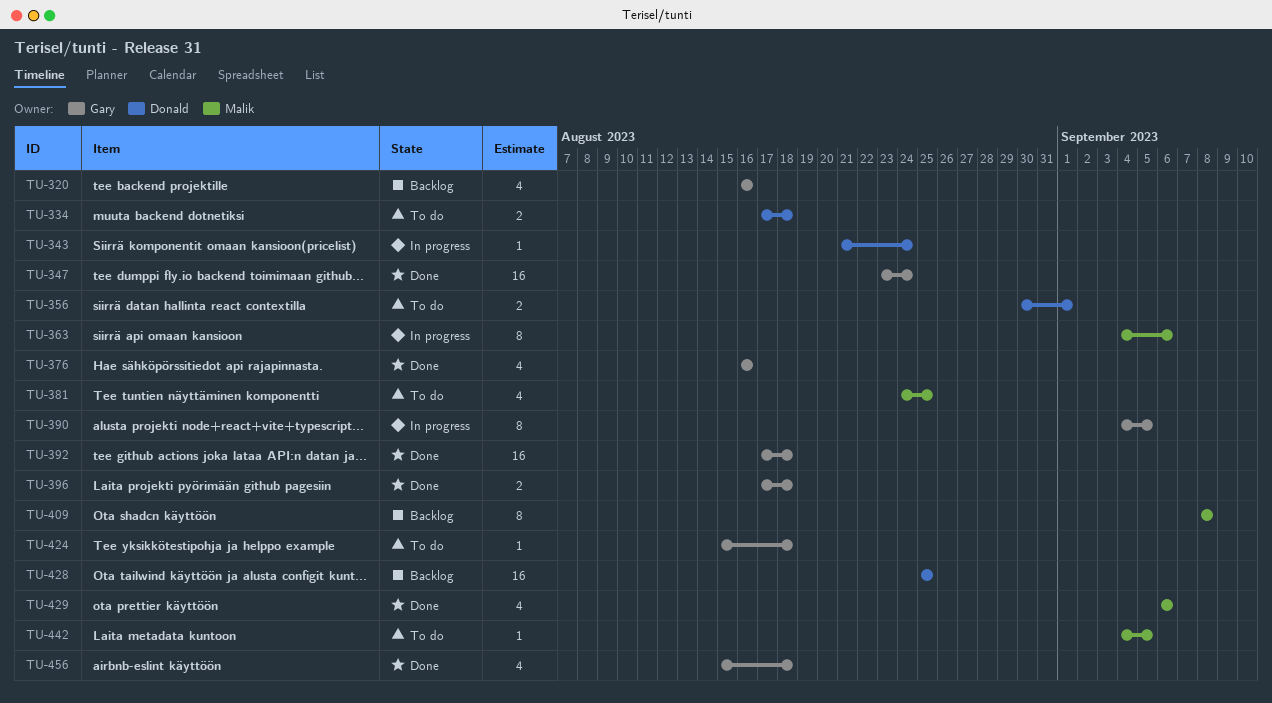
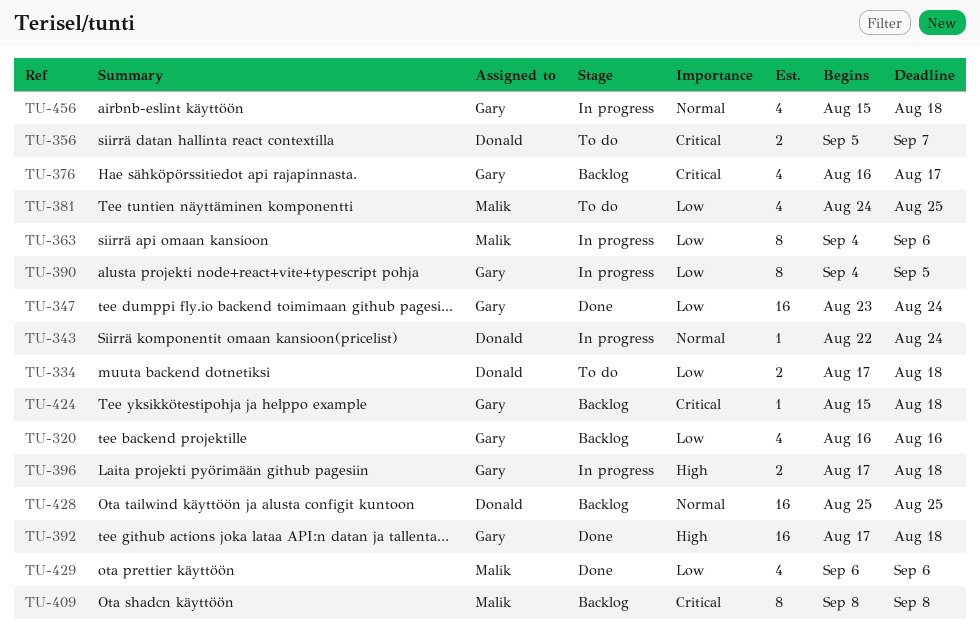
TU-343, start: Aug 21 -> Aug 22
TU-356, start: Aug 30 -> Sep 5
TU-356, due: Sep 1 -> Sep 7
TU-376, status: Done -> Backlog
TU-376, due: Aug 16 -> Aug 17
TU-396, status: Done -> In progress
TU-424, status: To do -> Backlog
TU-442: present -> none
TU-456, status: Done -> In progress

